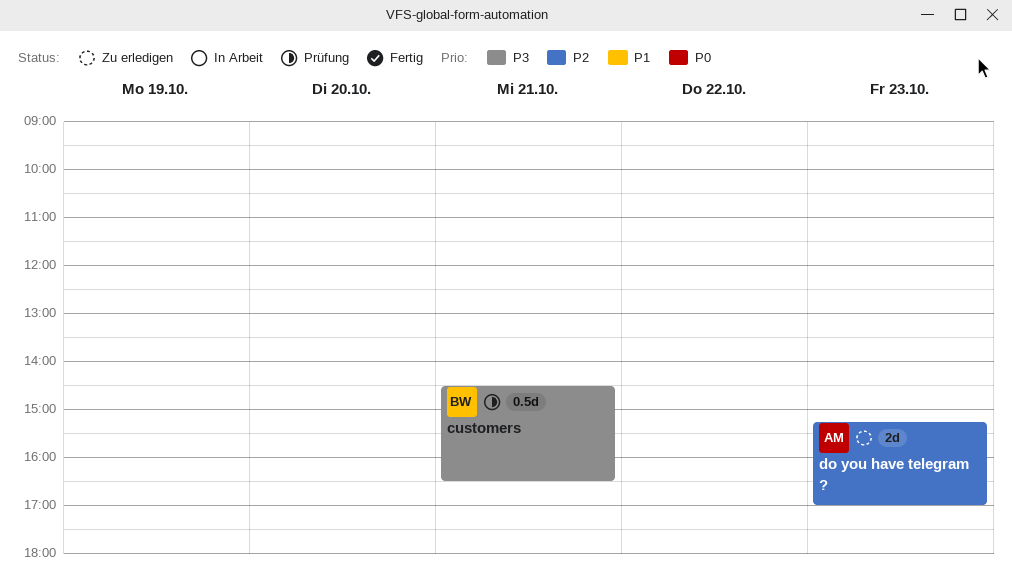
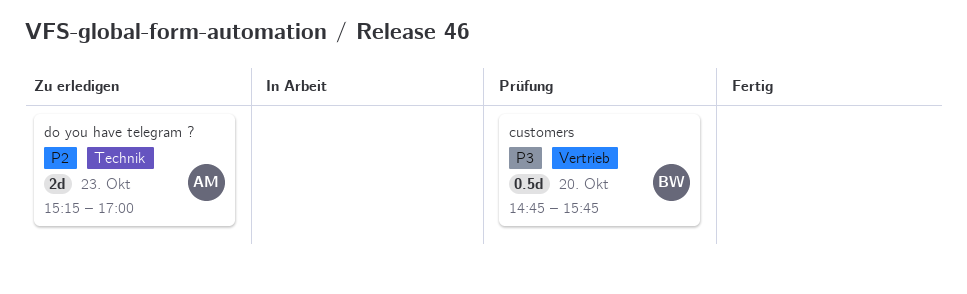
customers, day: Oct 21 -> Oct 20
customers, begins: 14:30 -> 14:45
customers, ends: 16:30 -> 15:45

